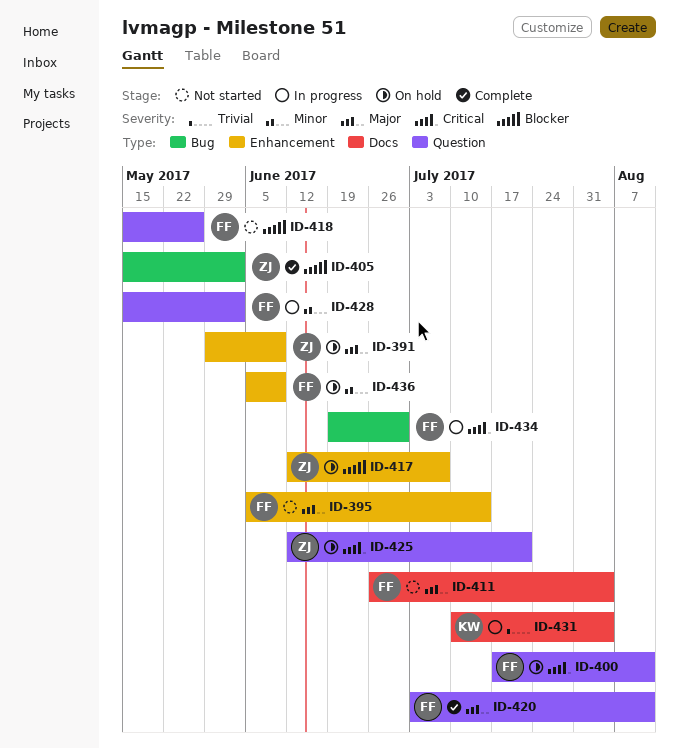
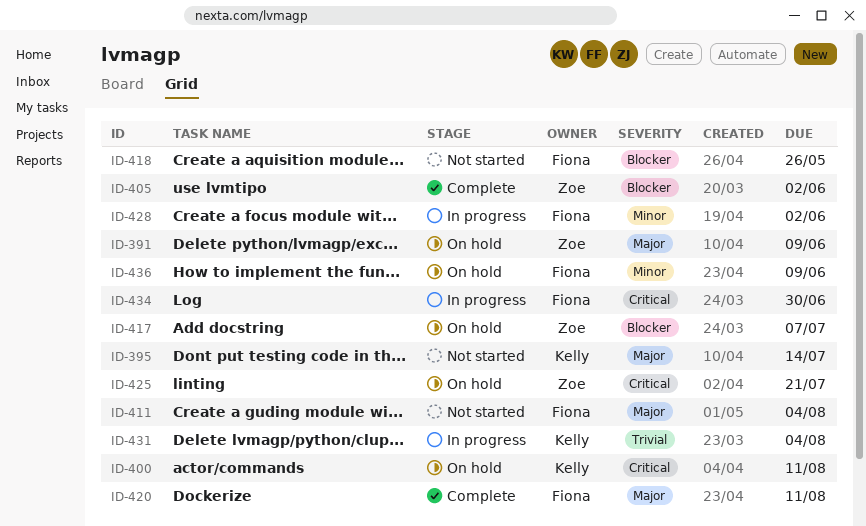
ID-395, owner: Fiona -> Kelly
ID-400, owner: Fiona -> Kelly

